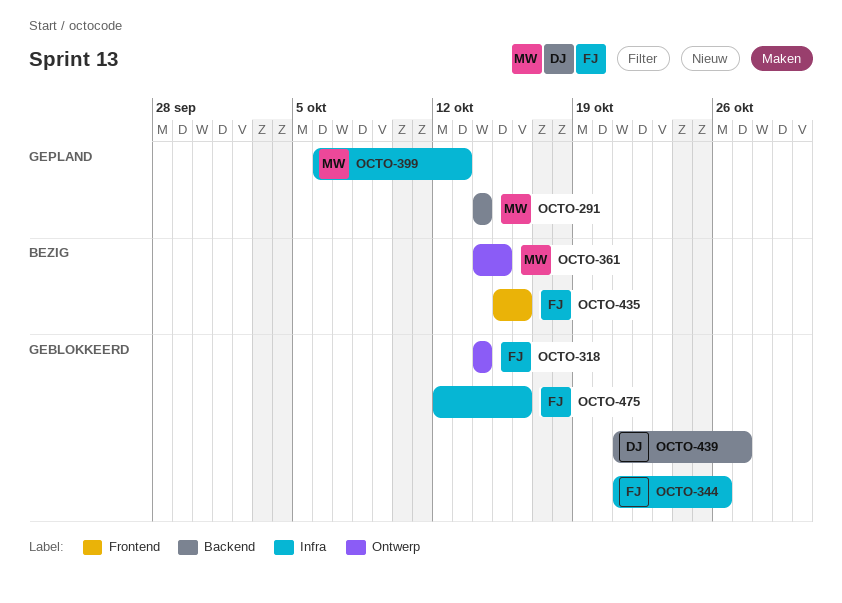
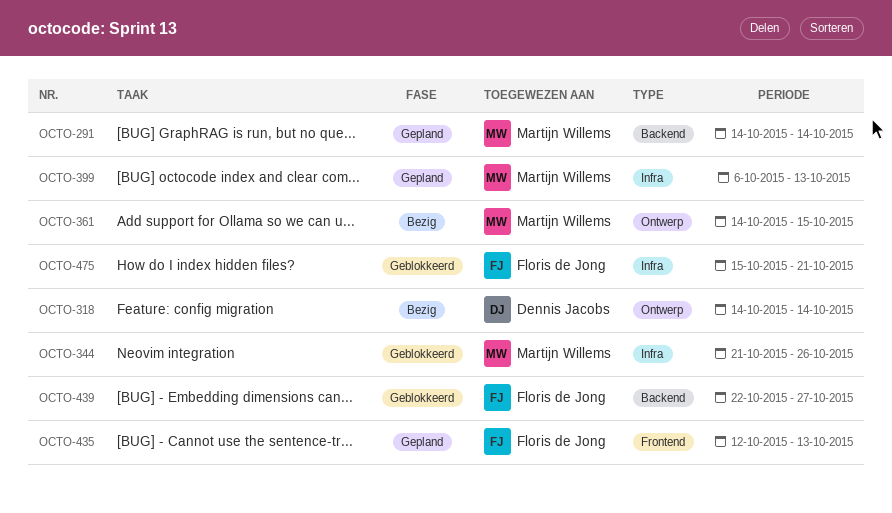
OCTO-318, status: Geblokkeerd -> Bezig
OCTO-318, owner: Floris de Jong -> Dennis Jacobs
OCTO-344, owner: Floris de Jong -> Martijn Willems
OCTO-435, status: Bezig -> Gepland
OCTO-435, start: Oct 15 -> Oct 12
OCTO-435, due: Oct 16 -> Oct 13
OCTO-439, owner: Dennis Jacobs -> Floris de Jong
OCTO-439, start: Oct 21 -> Oct 22
OCTO-475, start: Oct 12 -> Oct 15
OCTO-475, due: Oct 16 -> Oct 21

